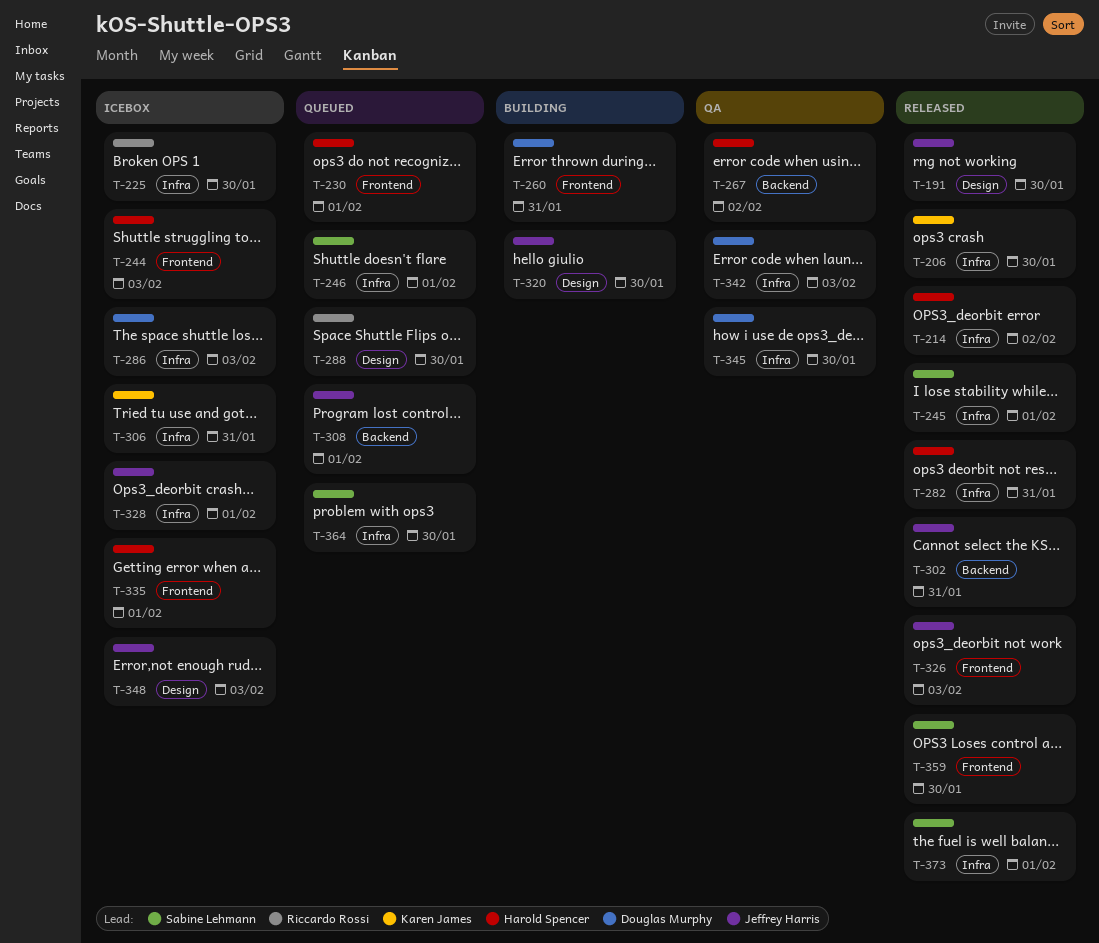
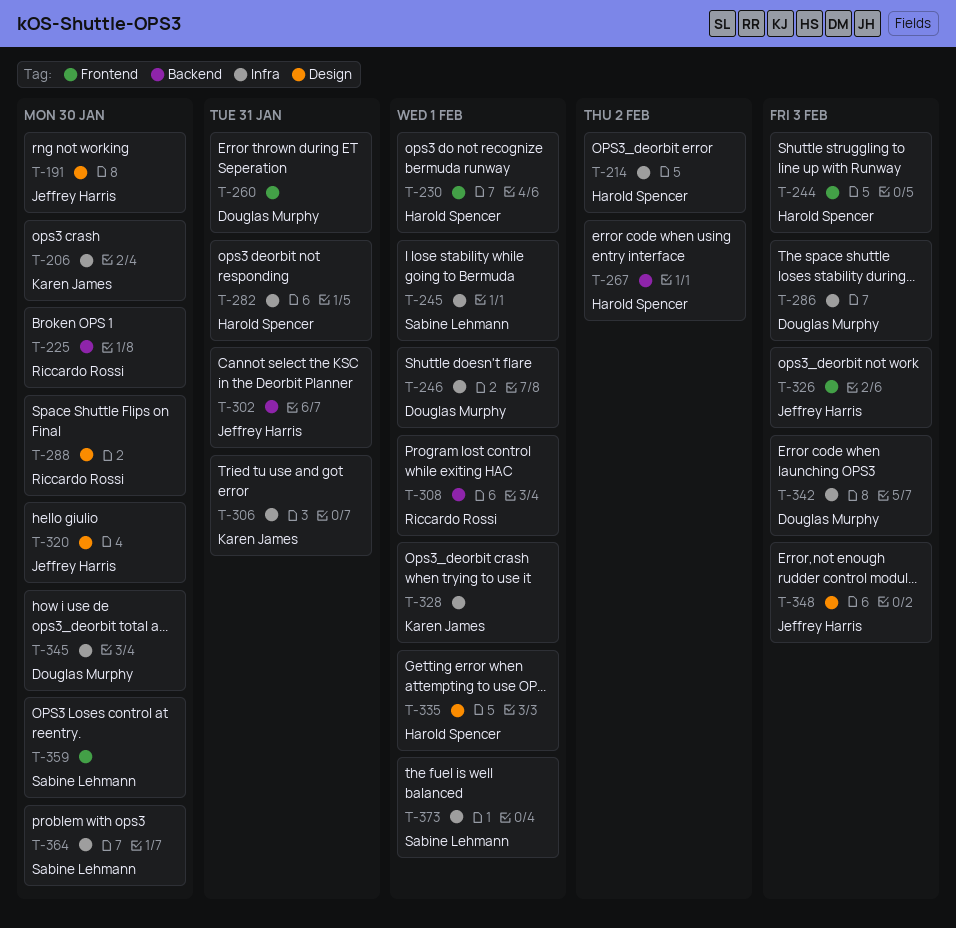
T-225, label: Infra -> Backend
T-246, owner: Sabine Lehmann -> Douglas Murphy
T-308, owner: Jeffrey Harris -> Riccardo Rossi
T-328, owner: Jeffrey Harris -> Karen James
T-335, label: Frontend -> Design

